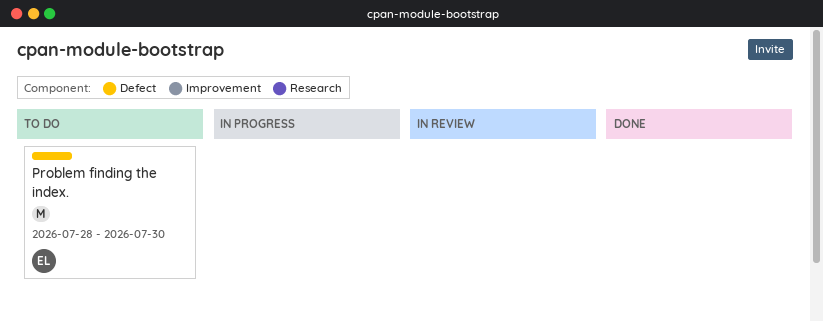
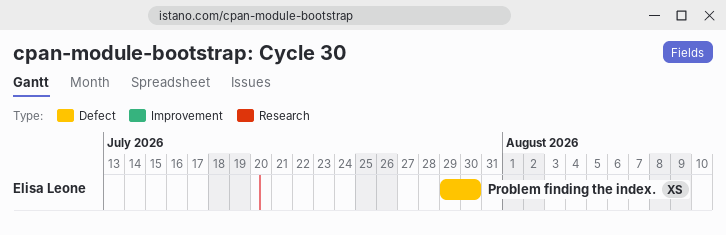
Problem finding the index., estimate: M -> XS
Problem finding the index., start: Jul 28 -> Jul 29

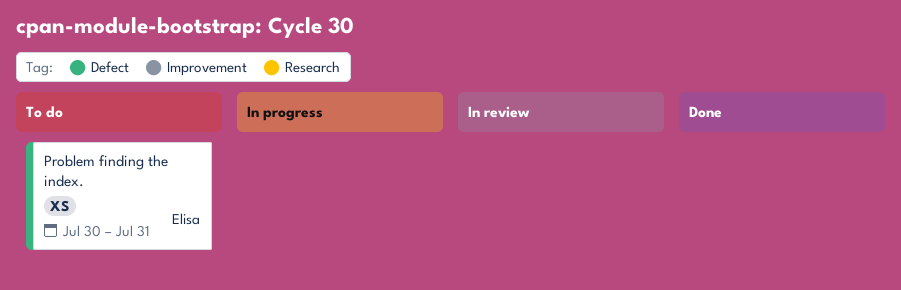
Problem finding the index., start: Jul 29 -> Jul 30
Problem finding the index., due: Jul 30 -> Jul 31

